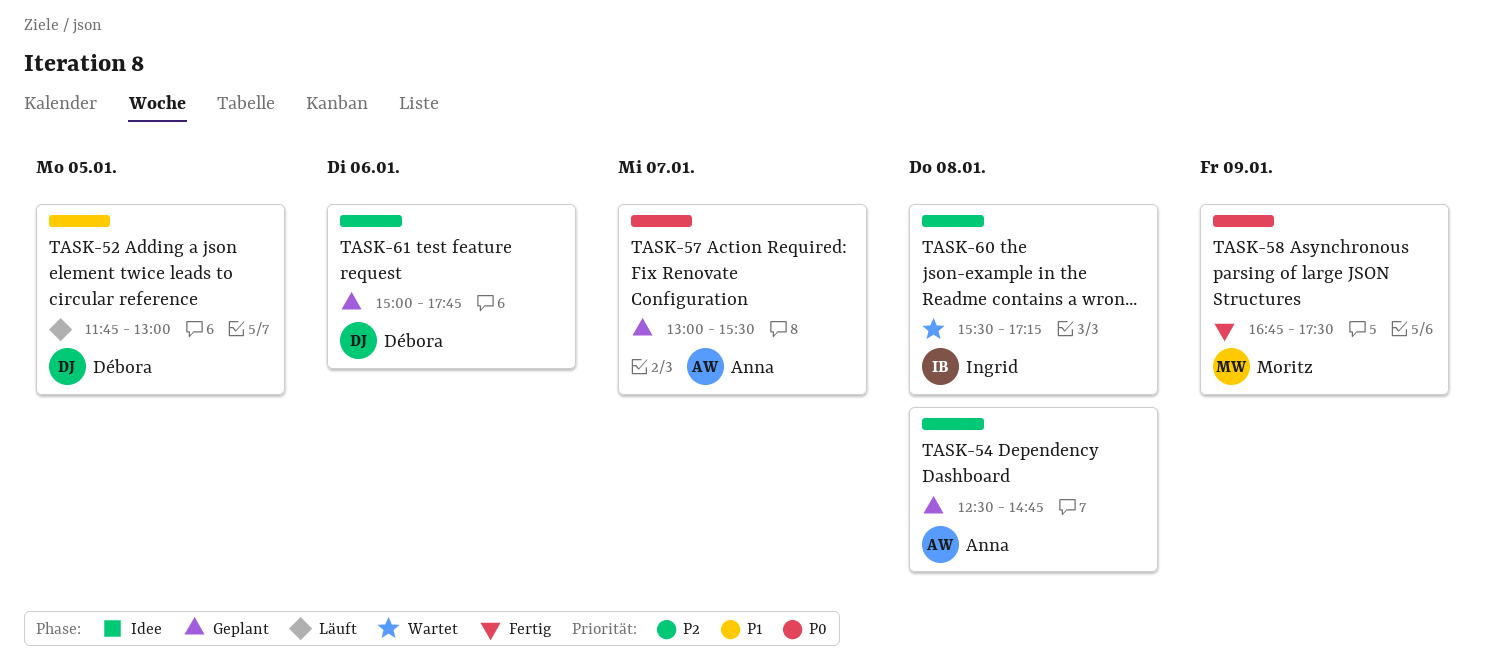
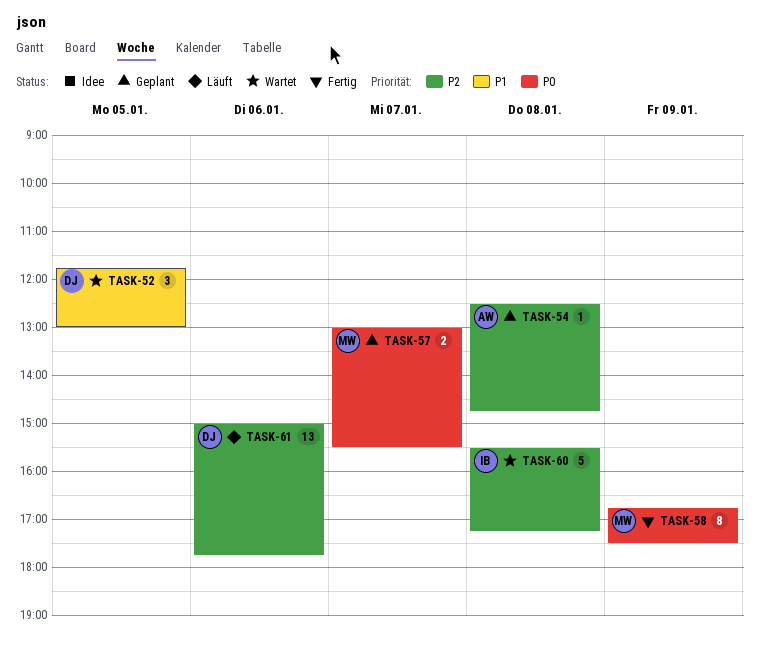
TASK-52, status: Läuft -> Wartet
TASK-57, owner: Anna -> Moritz
TASK-61, status: Geplant -> Läuft

